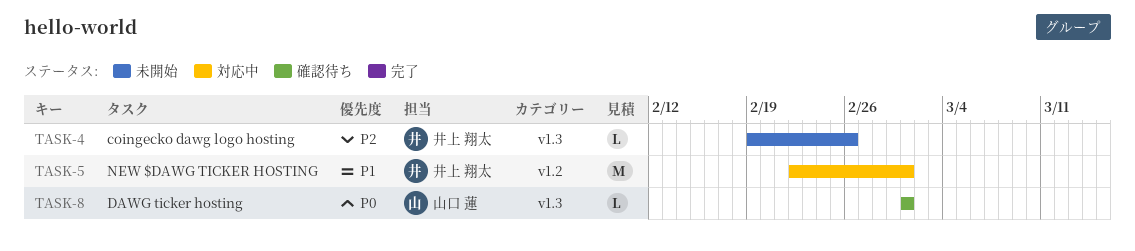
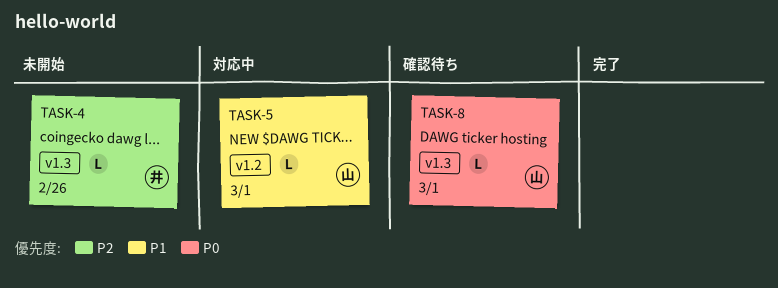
TASK-5, owner: 井上 翔太 -> 山口 蓮
TASK-5, estimate: M -> L

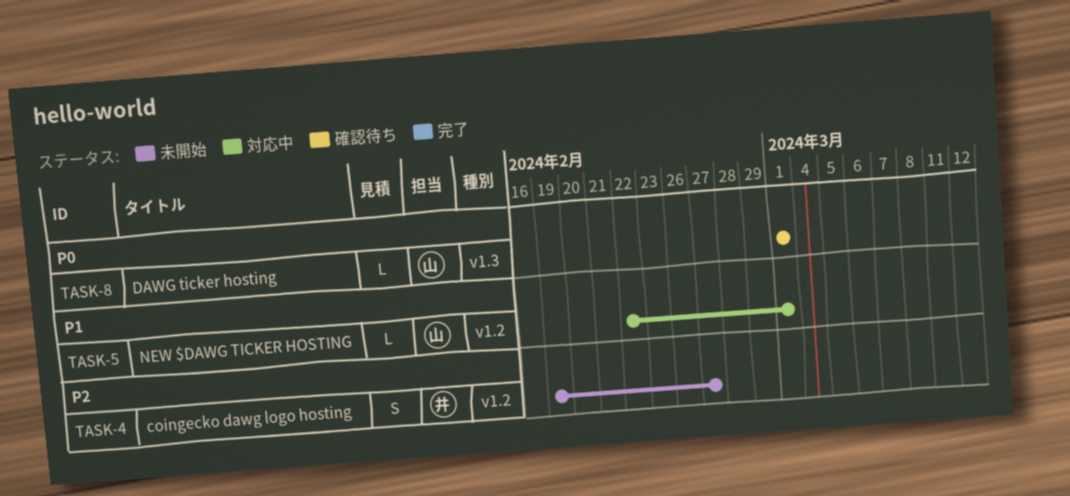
TASK-4, label: v1.3 -> v1.2
TASK-4, estimate: L -> S
TASK-4, due: Feb 26 -> Feb 27

